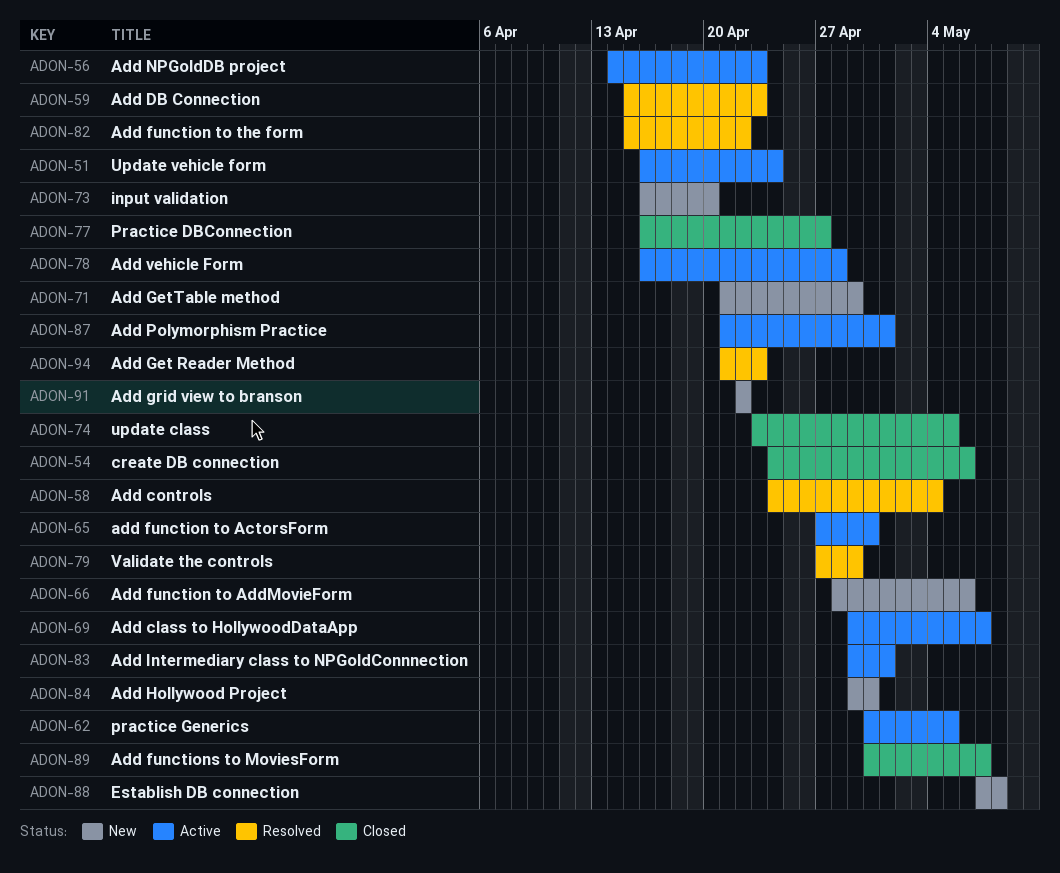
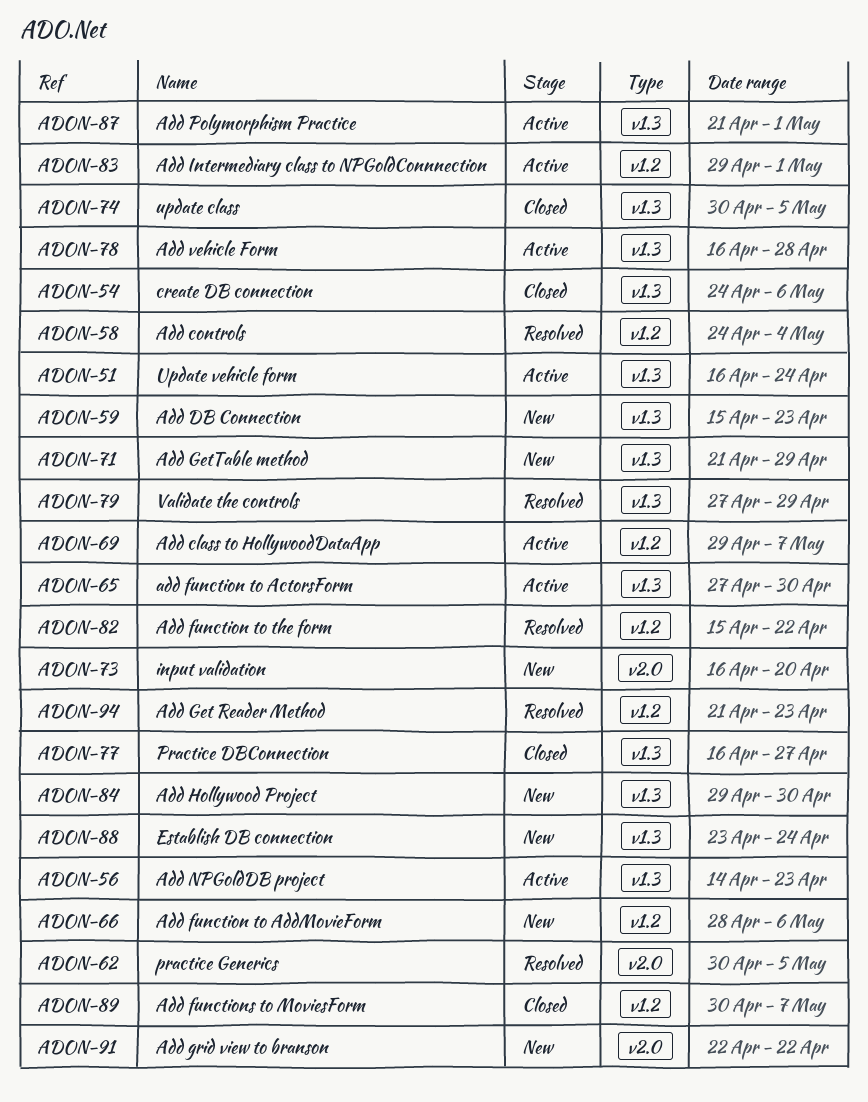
ADON-59, status: Resolved -> New
ADON-62, status: Active -> Resolved
ADON-74, start: Apr 23 -> Apr 30
ADON-88, start: May 7 -> Apr 23
ADON-88, due: May 8 -> Apr 24

